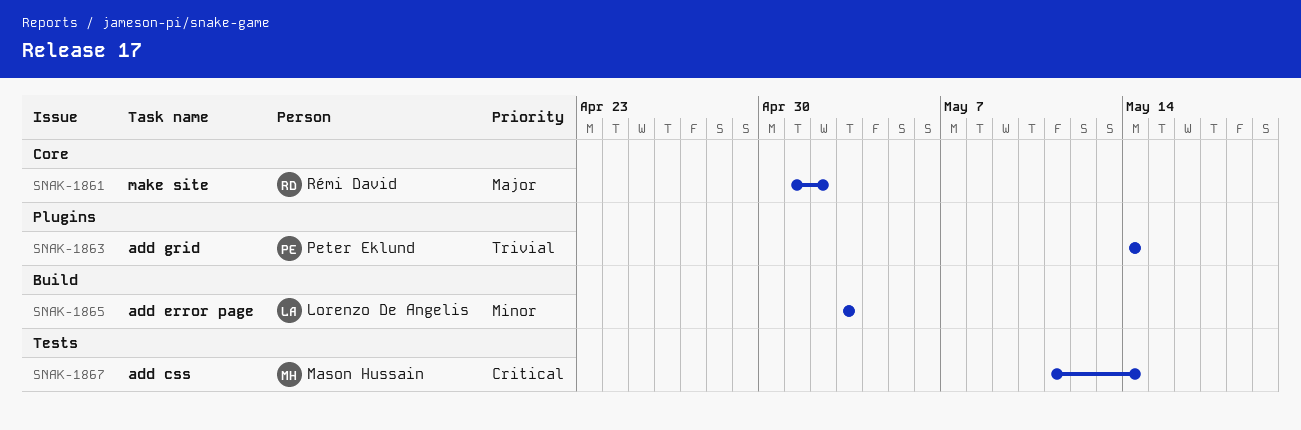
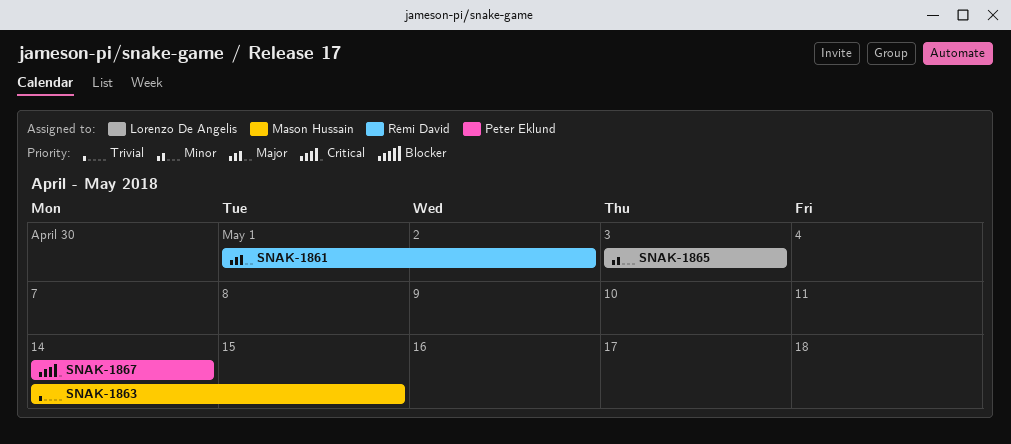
SNAK-1863, owner: Peter Eklund -> Mason Hussain
SNAK-1863, due: May 14 -> May 15
SNAK-1867, owner: Mason Hussain -> Peter Eklund
SNAK-1867, start: May 11 -> May 14

